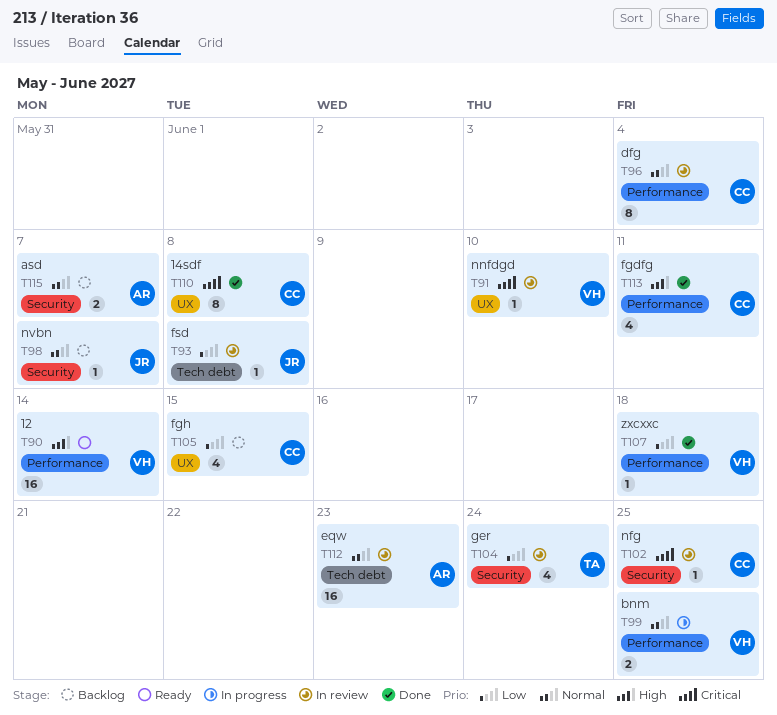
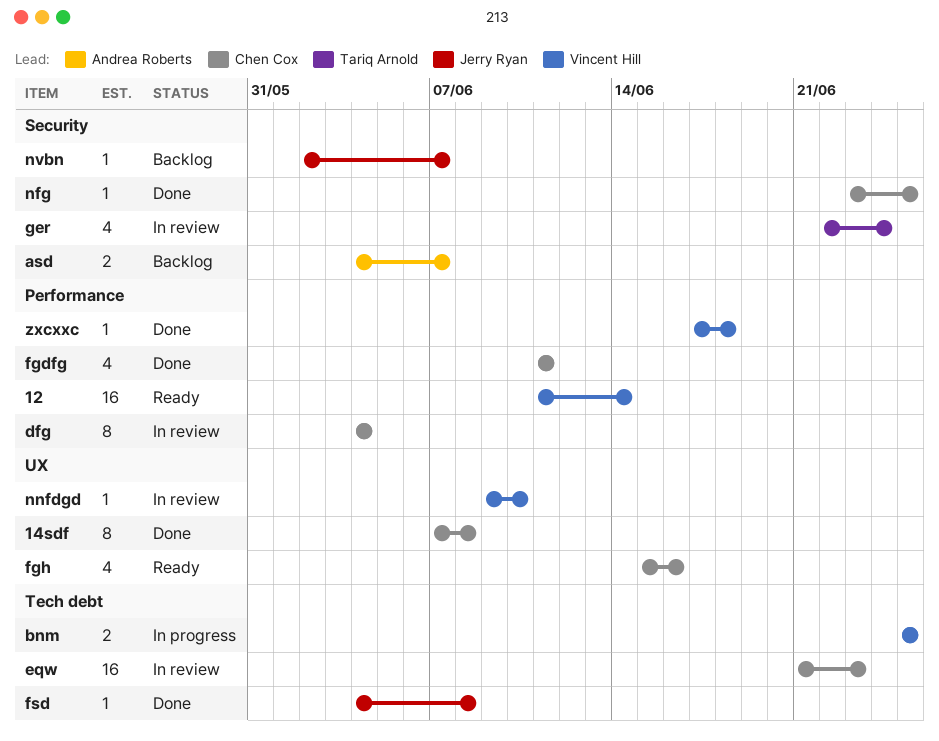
bnm, label: Performance -> Tech debt
eqw, owner: Andrea Roberts -> Chen Cox
fgh, status: Backlog -> Ready
fgh, due: Jun 15 -> Jun 16
fsd, status: In review -> Done
nfg, status: In review -> Done

